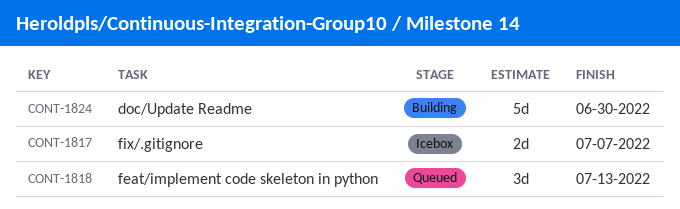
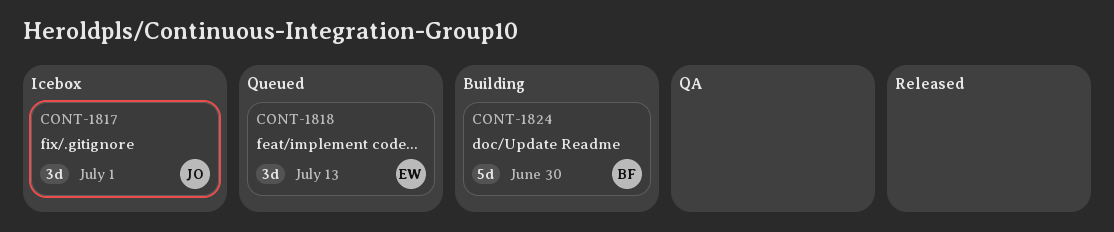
CONT-1817, estimate: 2d -> 3d
CONT-1817, due: Jul 7 -> Jul 1

